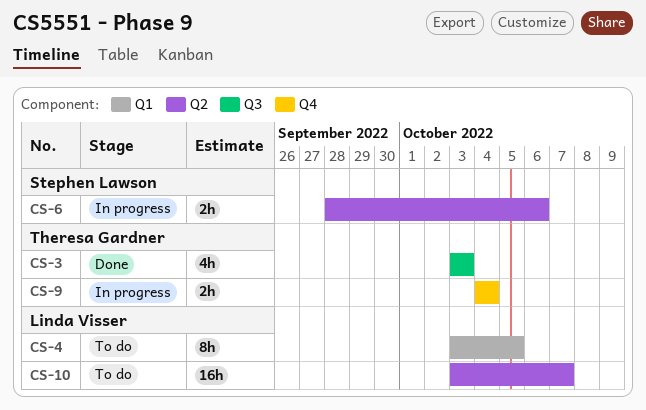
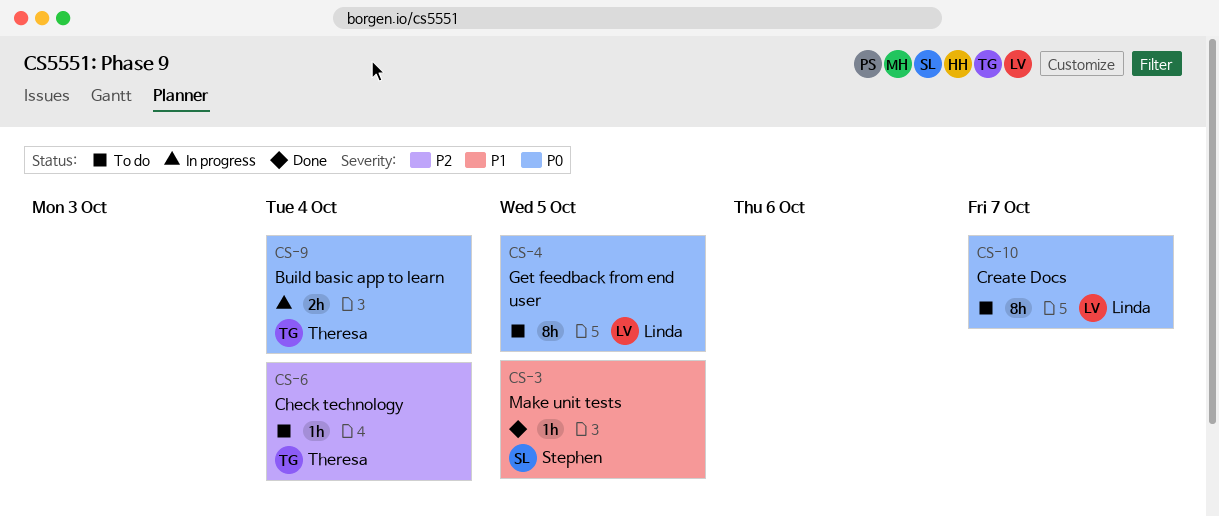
CS-3, owner: Theresa Gardner -> Stephen Lawson
CS-3, estimate: 4h -> 1h
CS-3, due: Oct 3 -> Oct 5
CS-6, status: In progress -> To do
CS-6, owner: Stephen Lawson -> Theresa Gardner
CS-6, estimate: 2h -> 1h
CS-6, due: Oct 6 -> Oct 4
CS-10, estimate: 16h -> 8h

